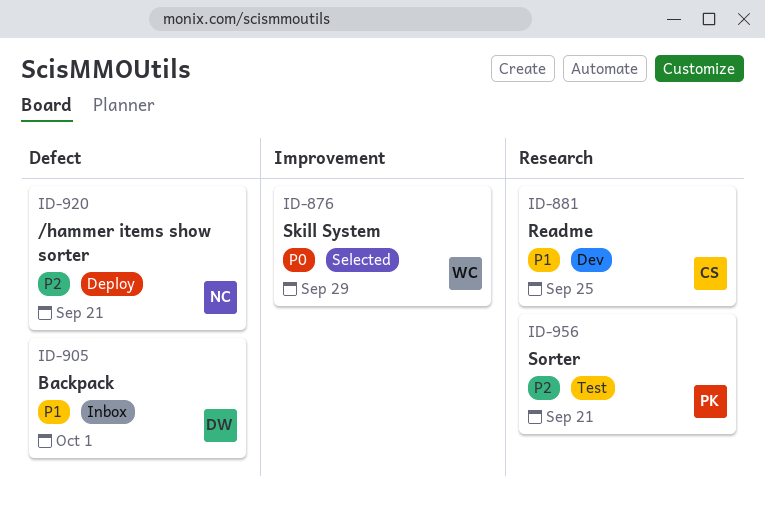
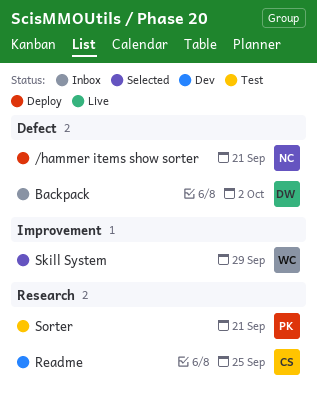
Backpack, due: Oct 1 -> Oct 2

